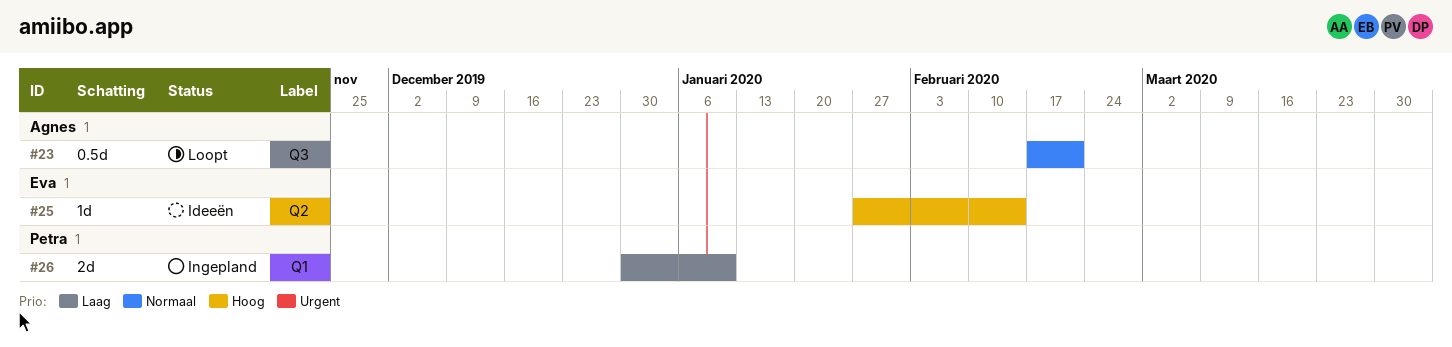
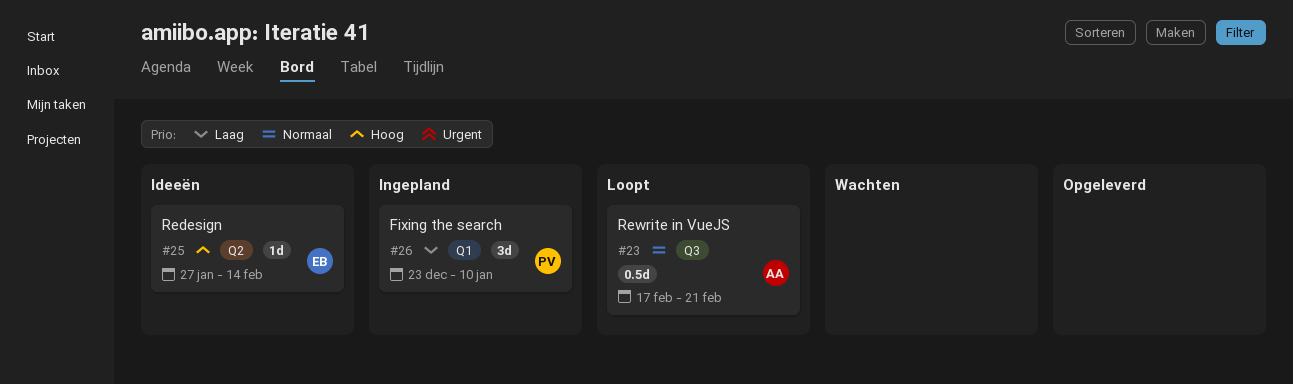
#26, estimate: 2d -> 3d
#26, start: Dec 30 -> Dec 23

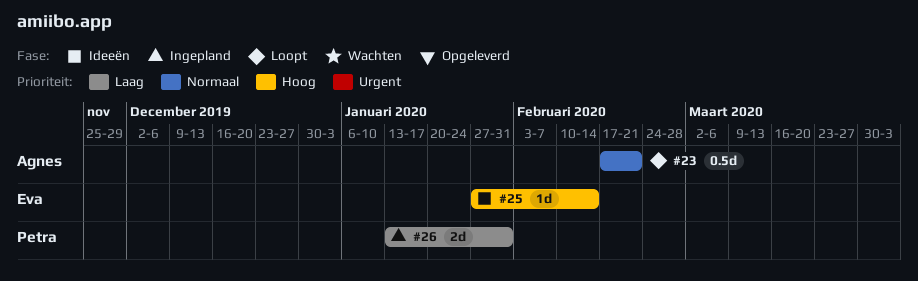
#26, estimate: 3d -> 2d
#26, start: Dec 23 -> Jan 13
#26, due: Jan 10 -> Jan 31

